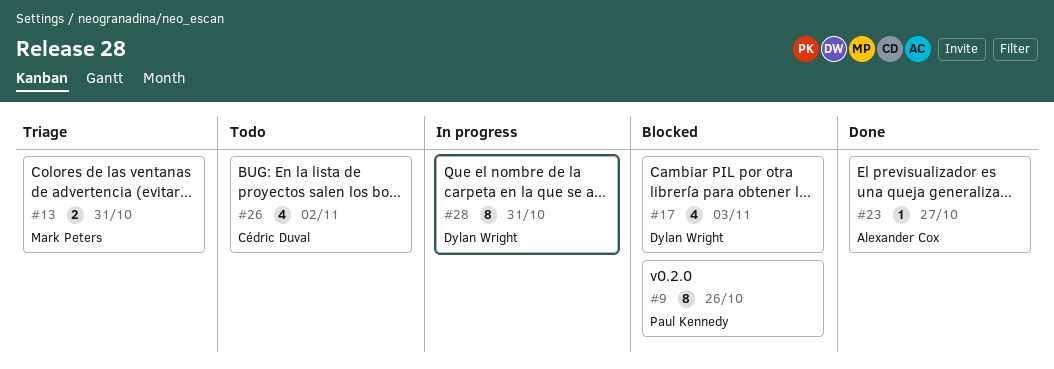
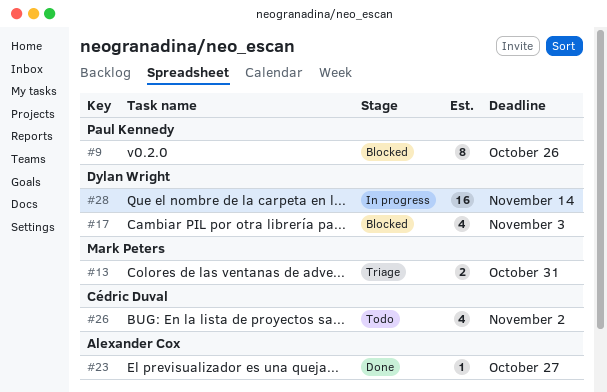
#28, estimate: 8 -> 16
#28, due: Oct 31 -> Nov 14

